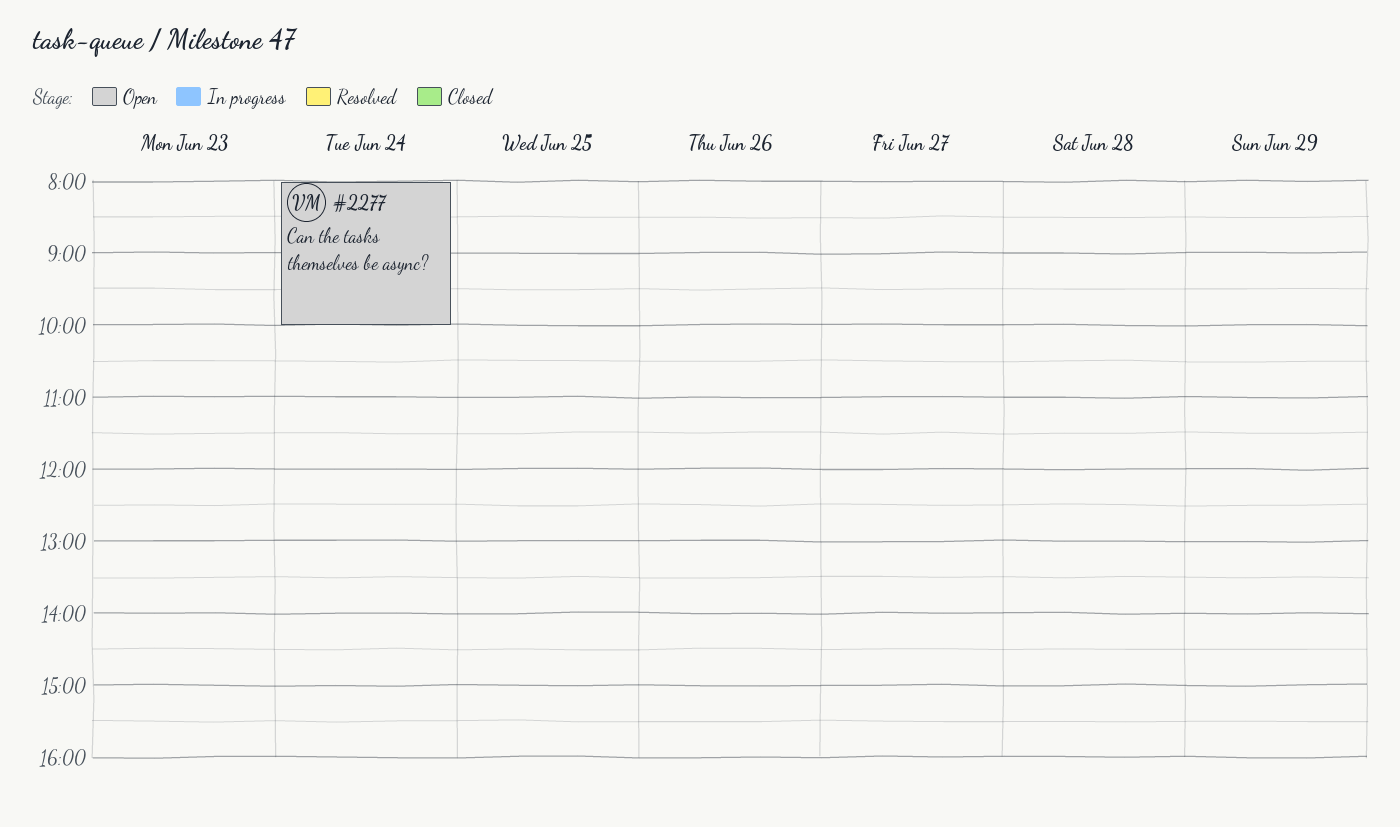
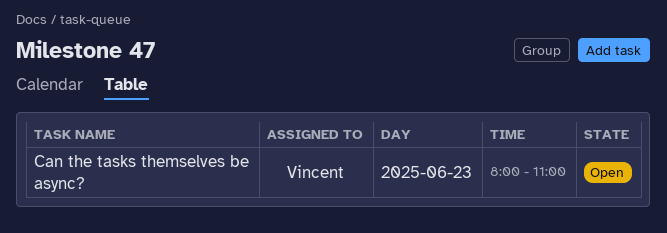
Can the tasks themselves be async?, day: Jun 24 -> Jun 23
Can the tasks themselves be async?, ends: 10:00 -> 11:00

